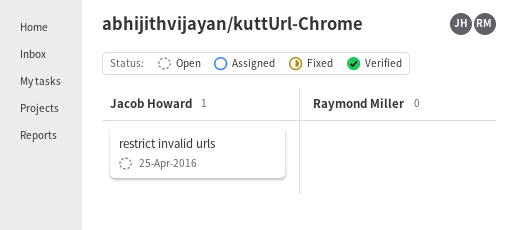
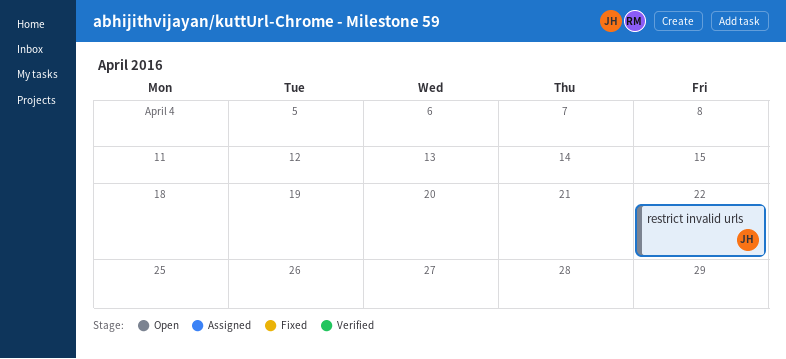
restrict invalid urls, due: Apr 25 -> Apr 22

